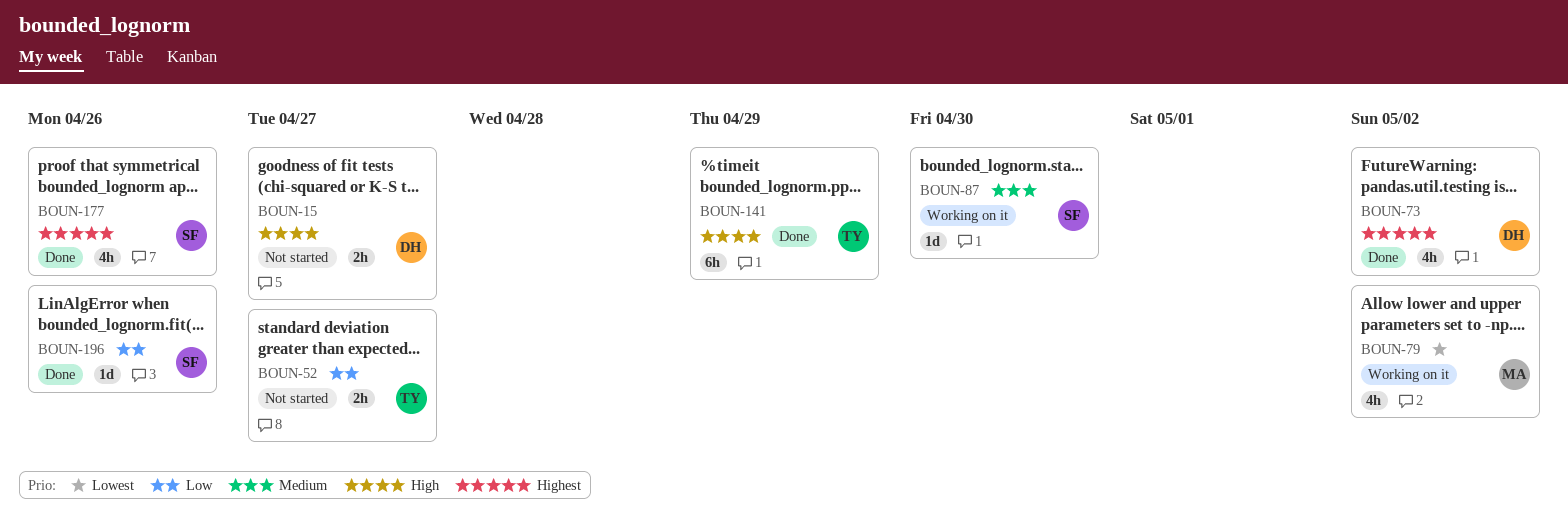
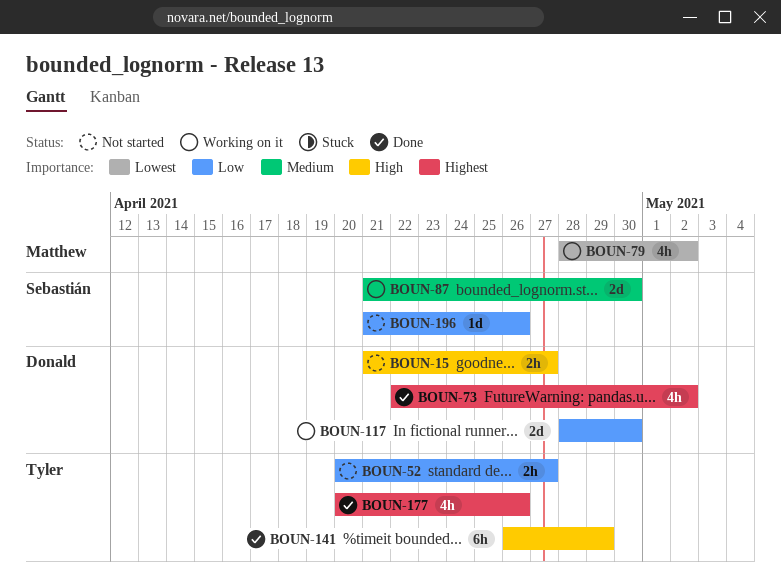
BOUN-87, estimate: 1d -> 2d
BOUN-117: none -> present
BOUN-177, owner: Sebastián -> Tyler
BOUN-196, status: Done -> Not started

